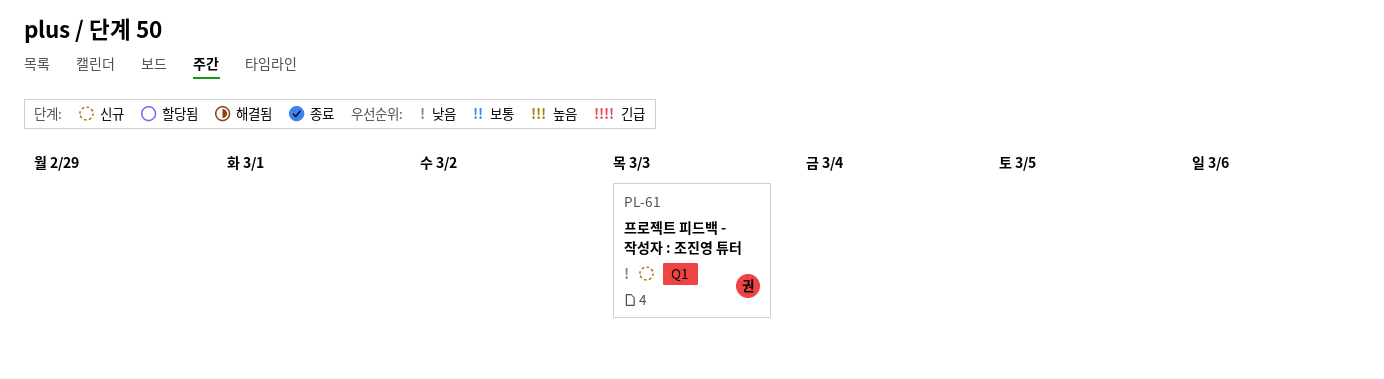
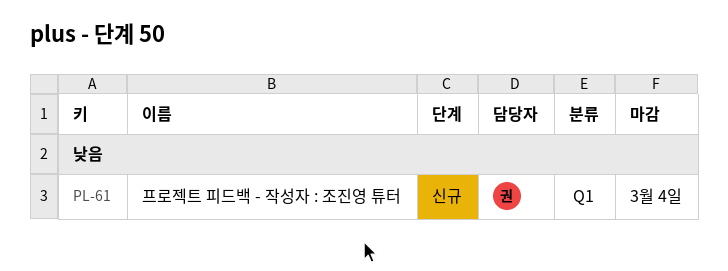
PL-61, due: Mar 3 -> Mar 4

